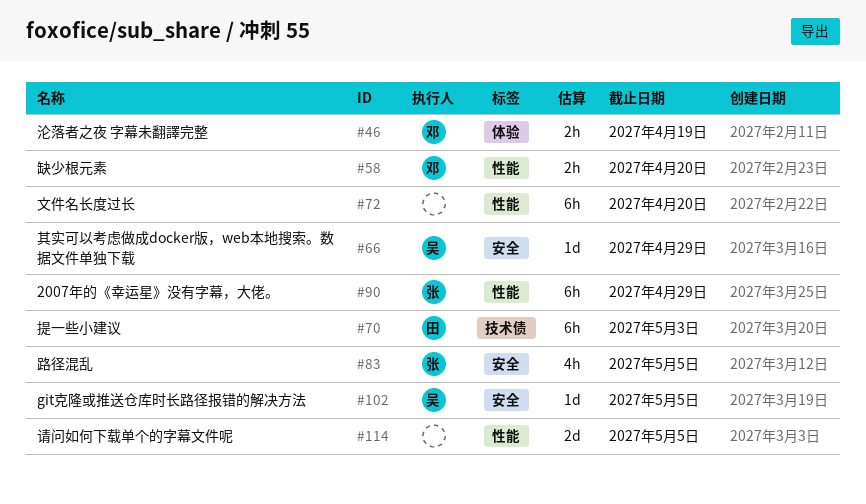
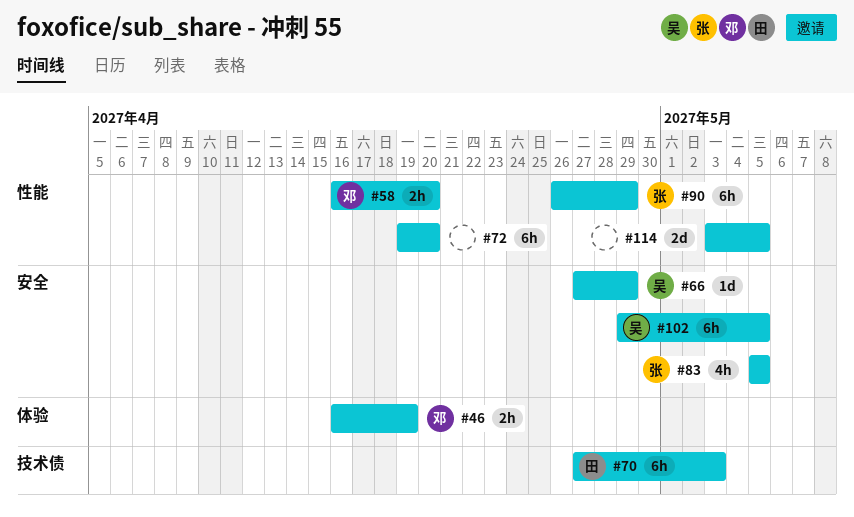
#102, estimate: 1d -> 6h

